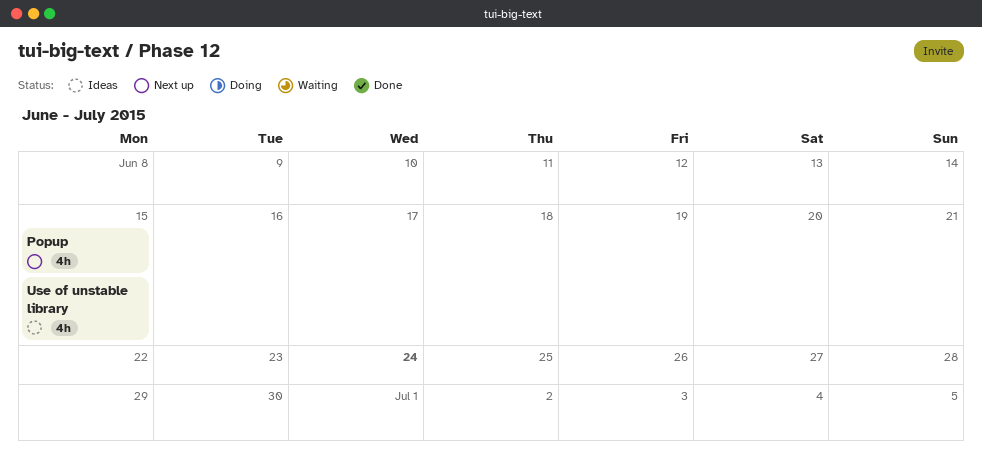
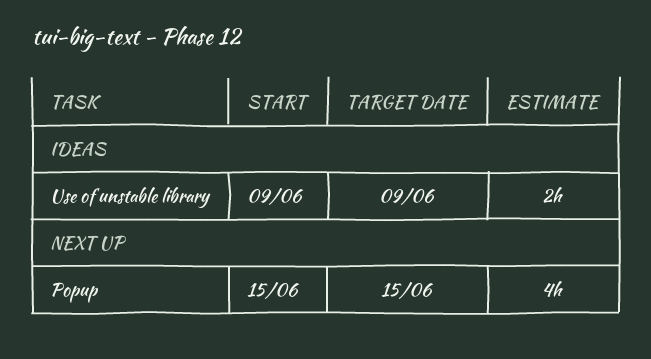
Use of unstable library, estimate: 4h -> 2h
Use of unstable library, due: Jun 15 -> Jun 9

